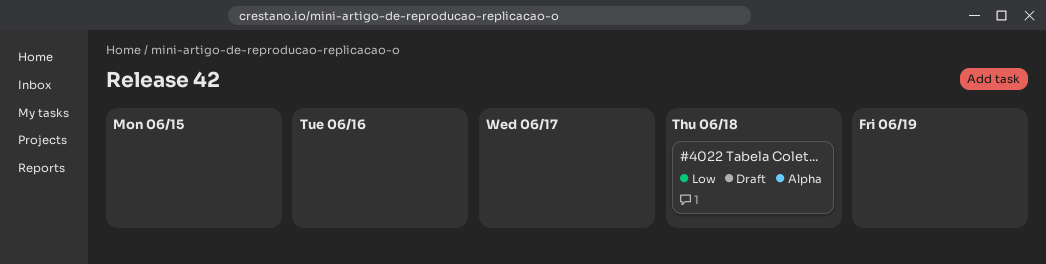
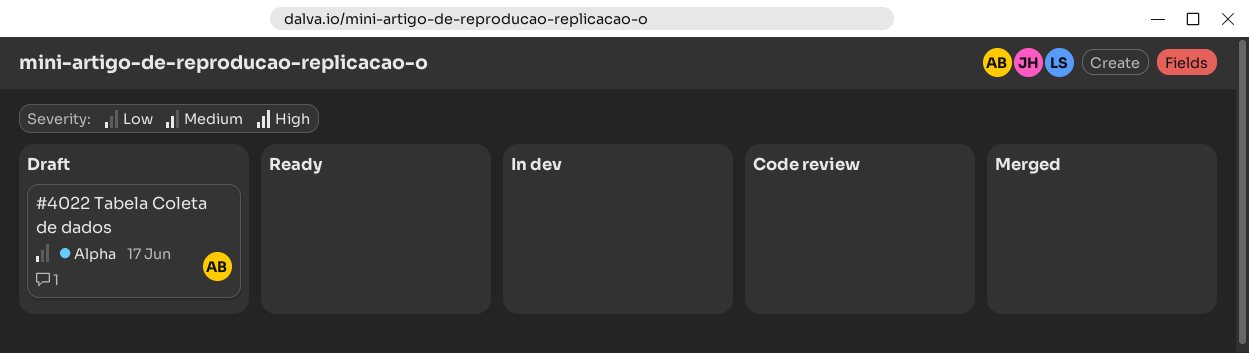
#4022, due: Jun 18 -> Jun 17

